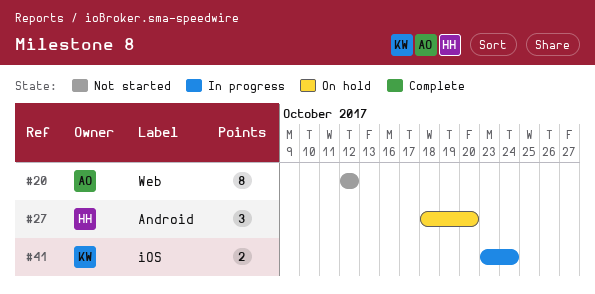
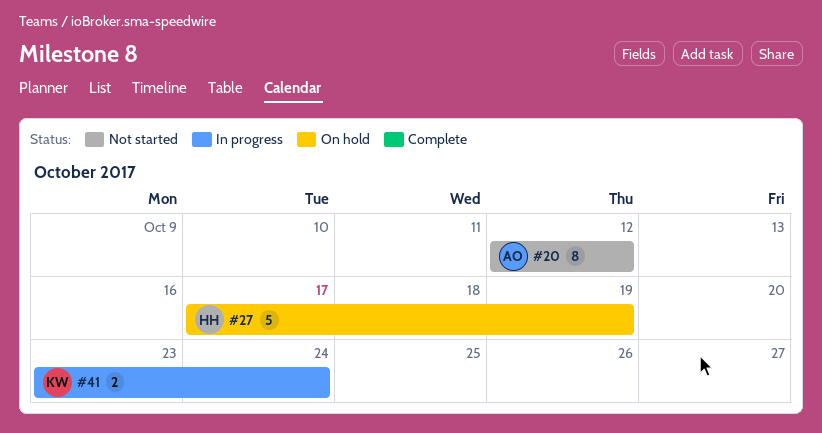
#27, estimate: 3 -> 5
#27, start: Oct 18 -> Oct 17
#27, due: Oct 20 -> Oct 19

